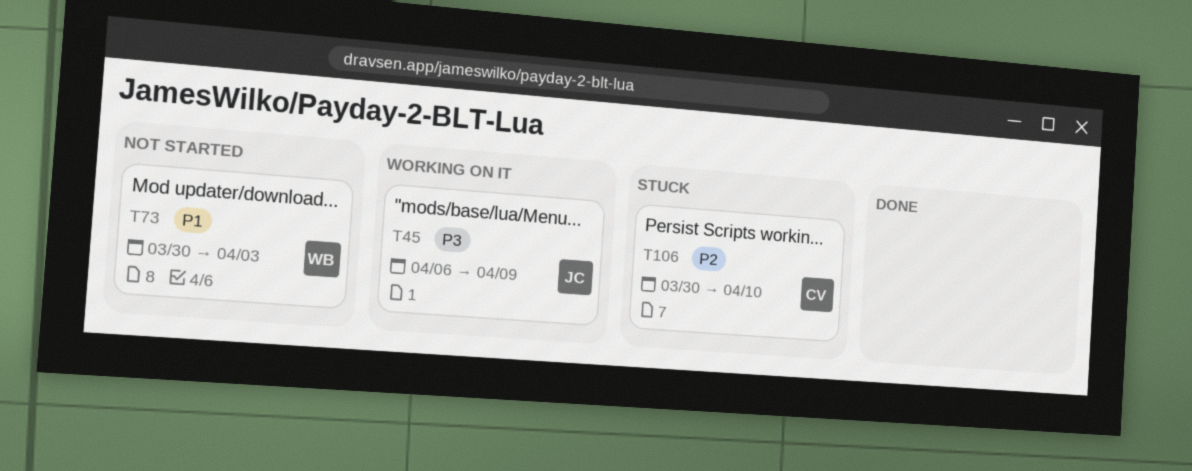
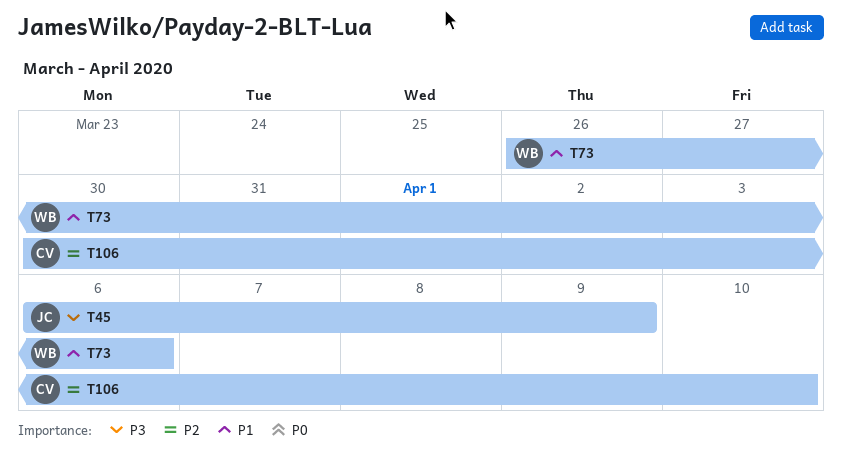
T73, start: Mar 30 -> Mar 26
T73, due: Apr 3 -> Apr 6

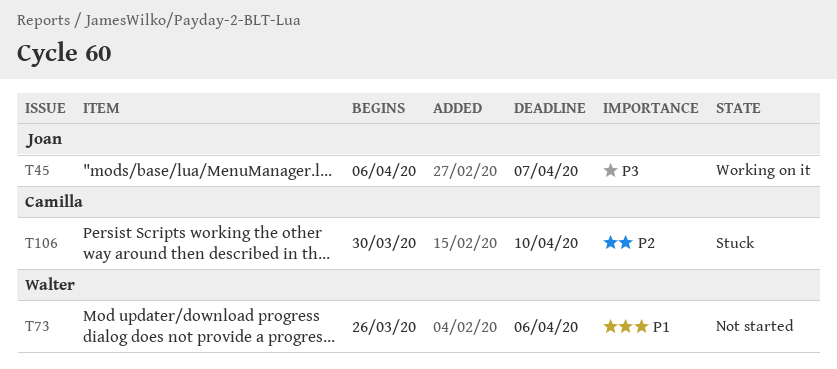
T45, due: Apr 9 -> Apr 7

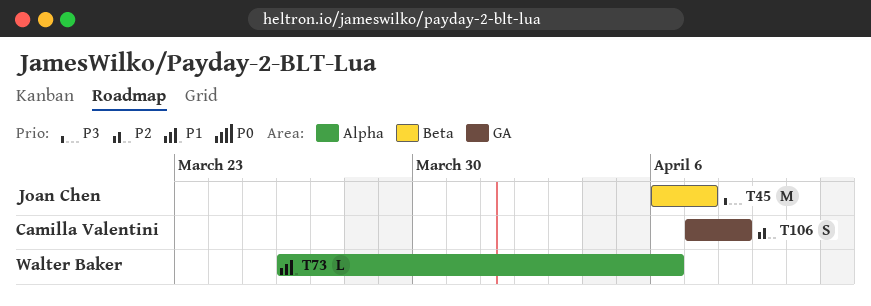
T106, start: Mar 30 -> Apr 7
T106, due: Apr 10 -> Apr 8

